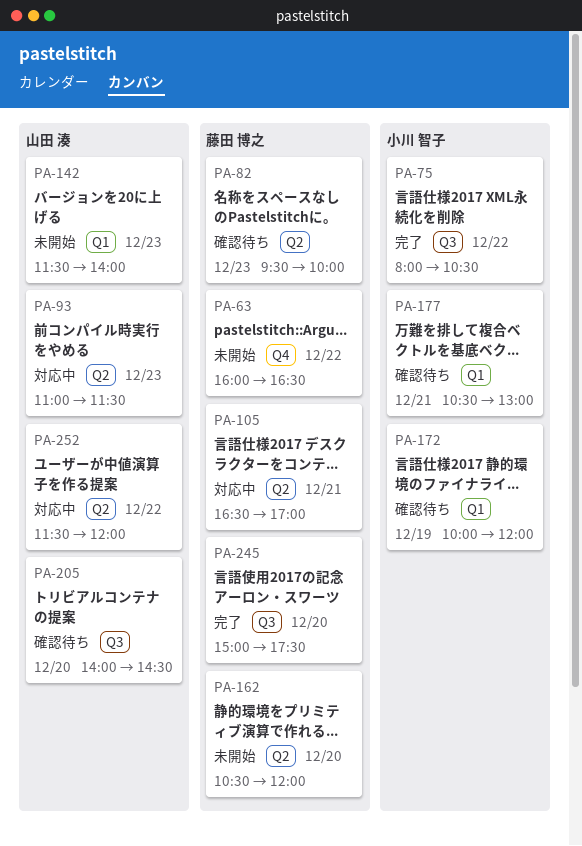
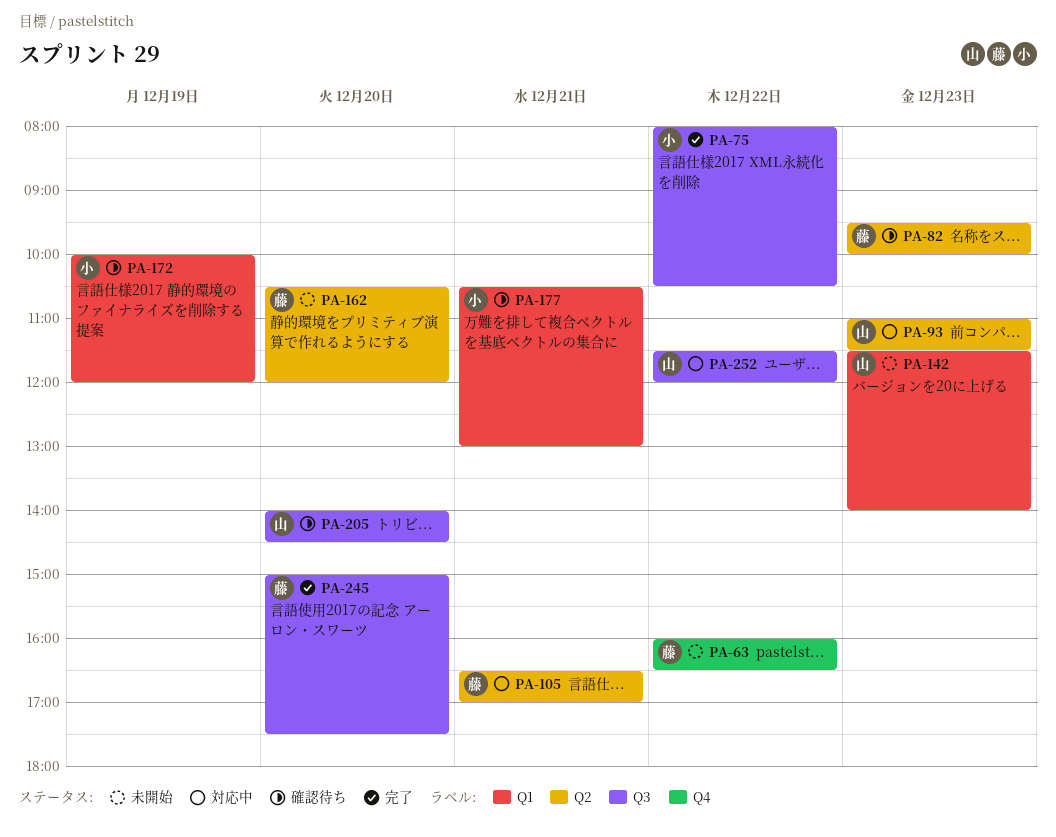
PA-252, label: Q2 -> Q3

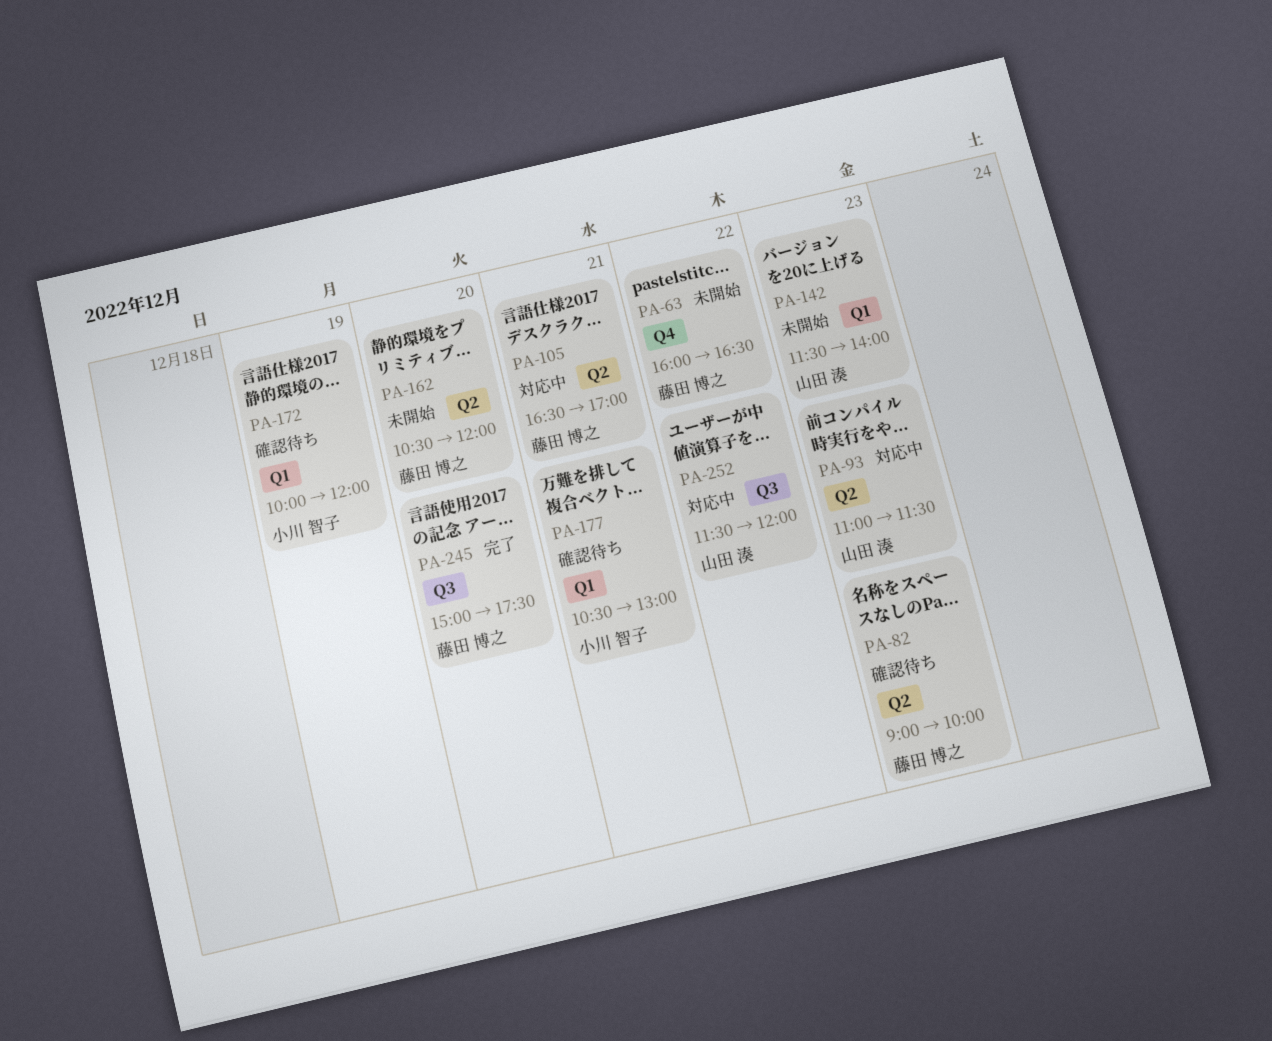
PA-75: present -> none
PA-82, begins: 09:30 -> 09:00
PA-205: present -> none

